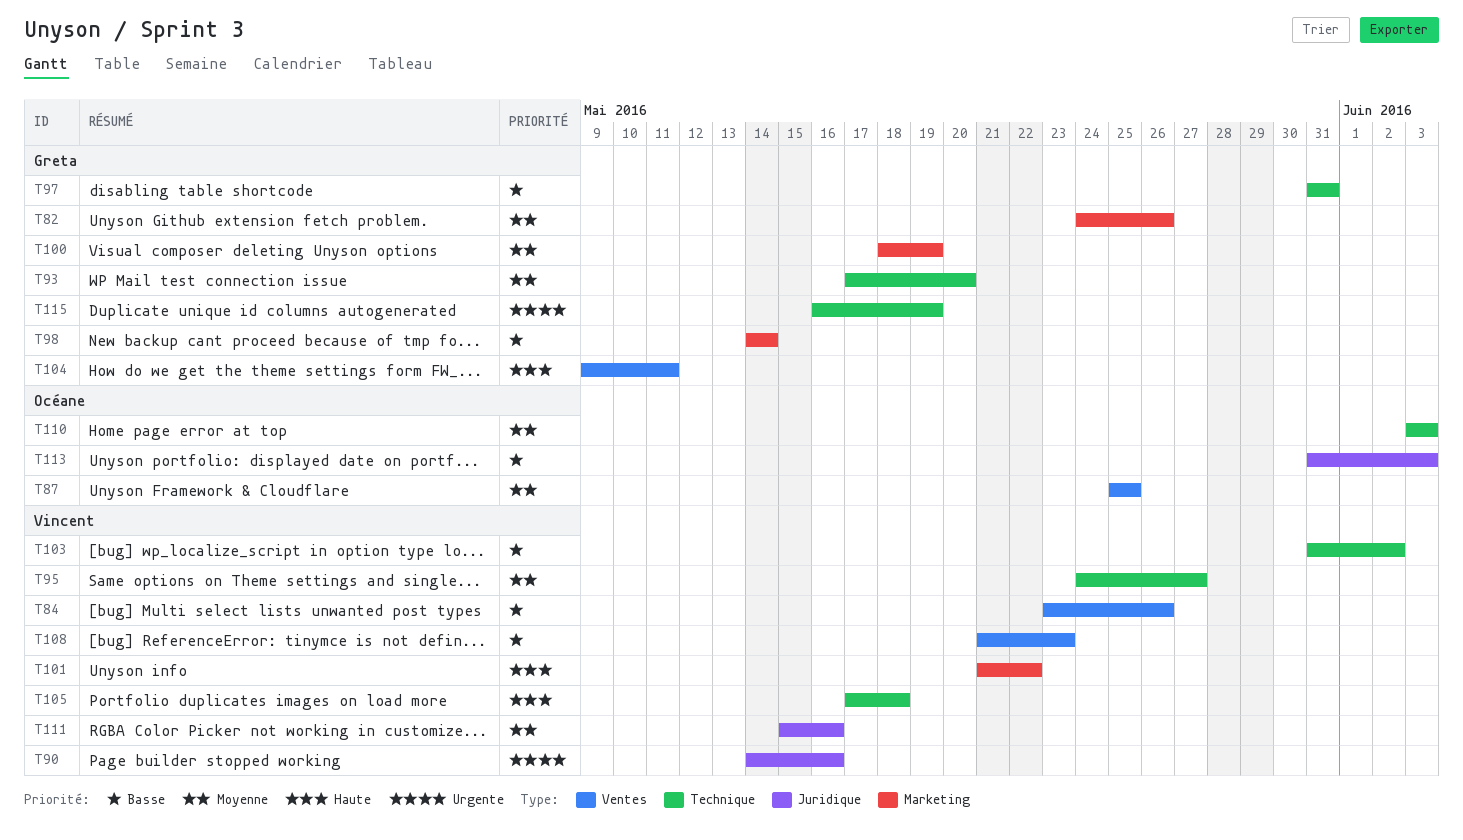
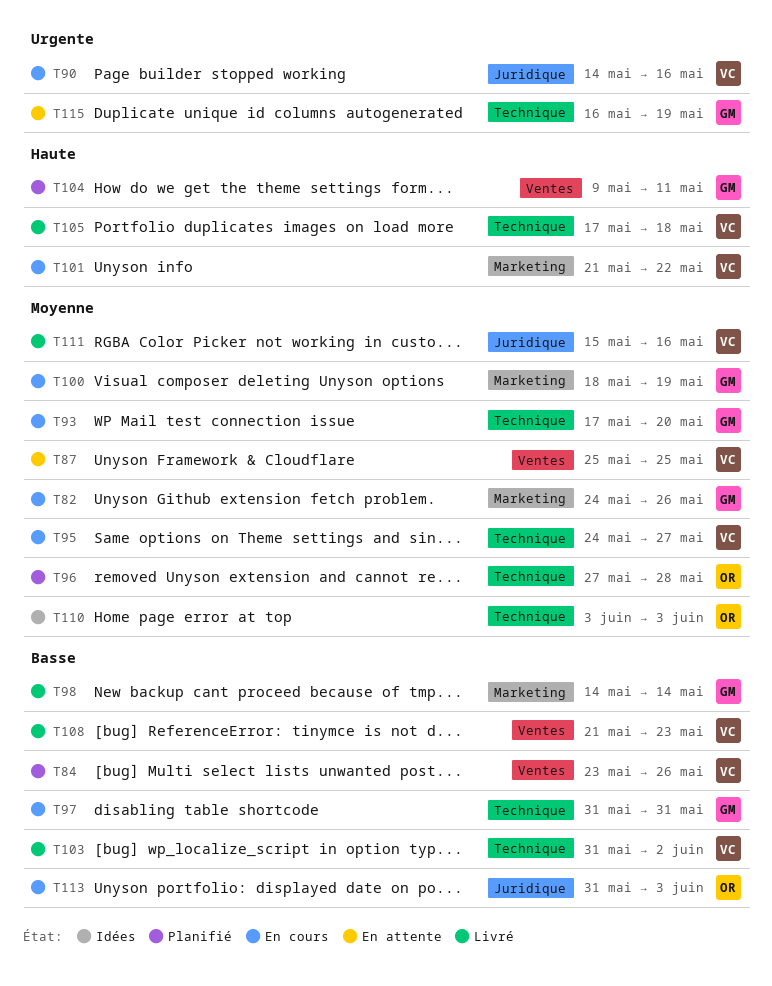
T87, owner: Océane -> Vincent
T96: none -> present

